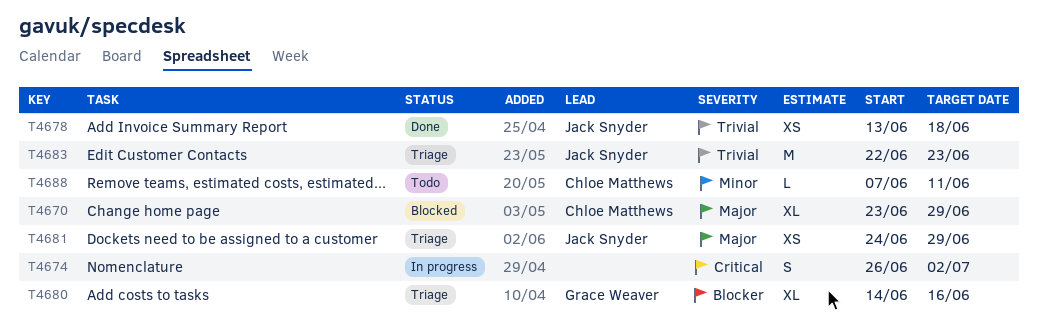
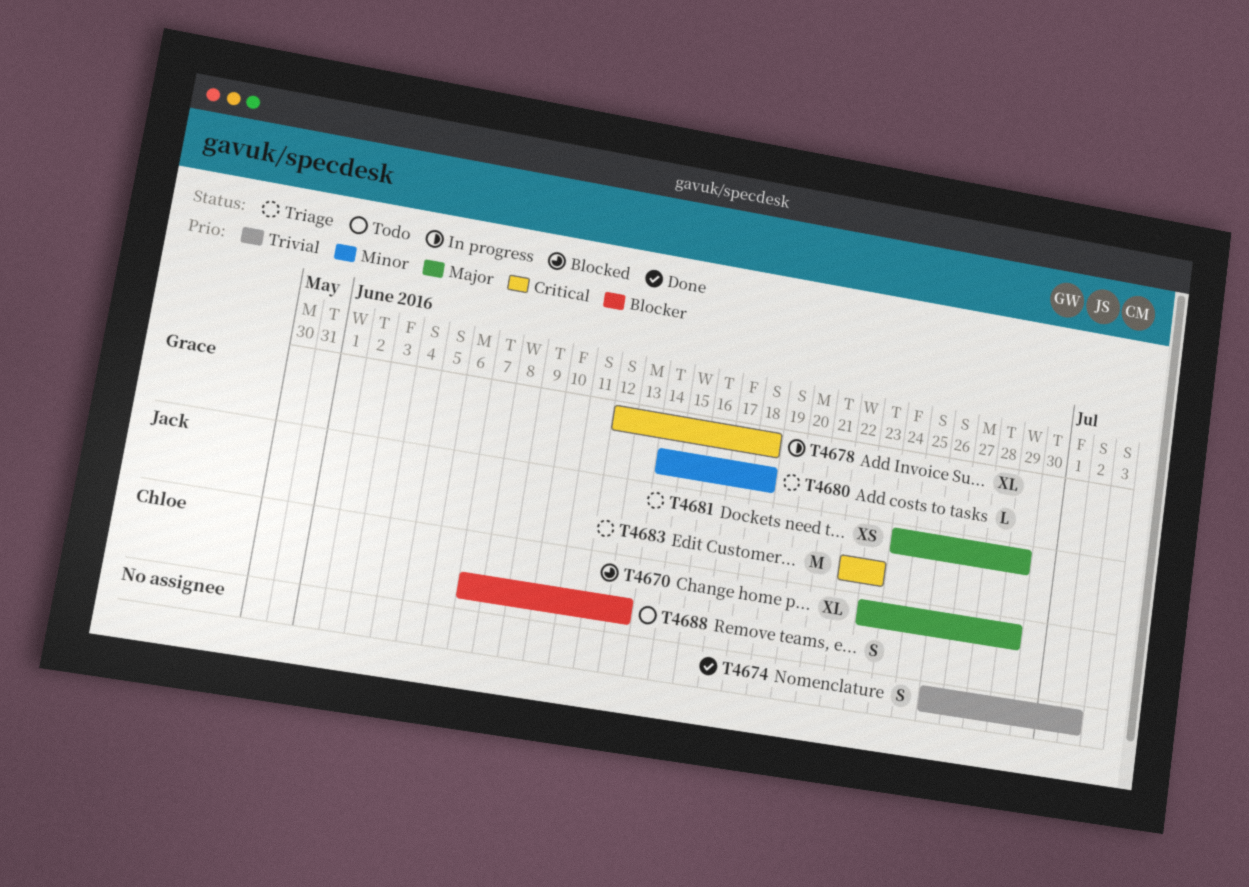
T4674, status: In progress -> Done
T4674, priority: Critical -> Trivial
T4678, status: Done -> In progress
T4678, owner: Jack Snyder -> Grace Weaver
T4678, priority: Trivial -> Critical
T4678, estimate: XS -> XL
T4678, start: Jun 13 -> Jun 12
T4680, priority: Blocker -> Minor
T4680, estimate: XL -> L
T4680, due: Jun 16 -> Jun 18
T4683, priority: Trivial -> Critical
T4688, priority: Minor -> Blocker
T4688, estimate: L -> S
T4688, due: Jun 11 -> Jun 13

